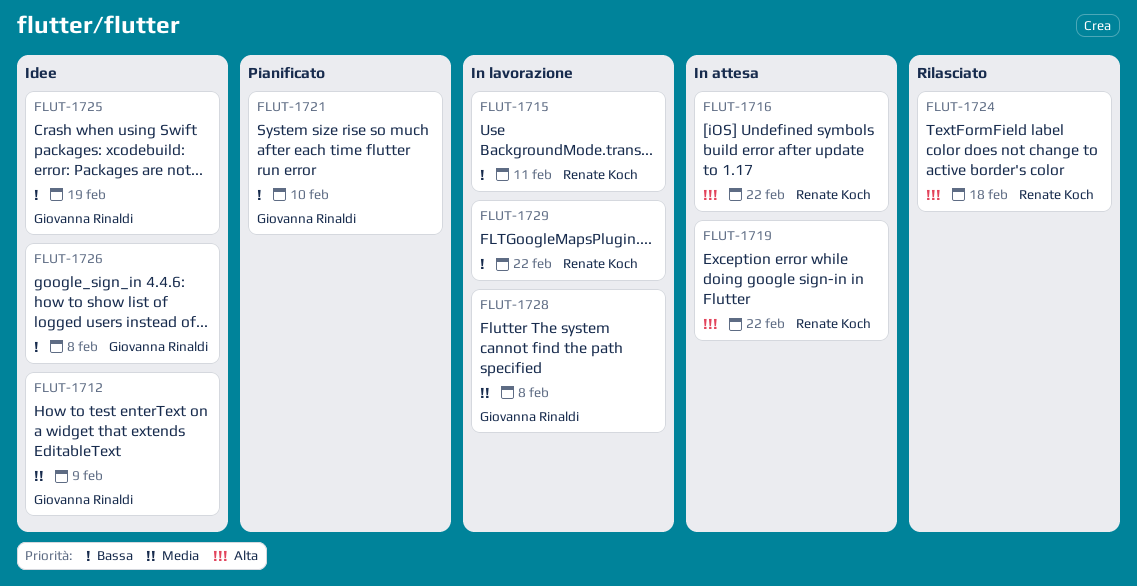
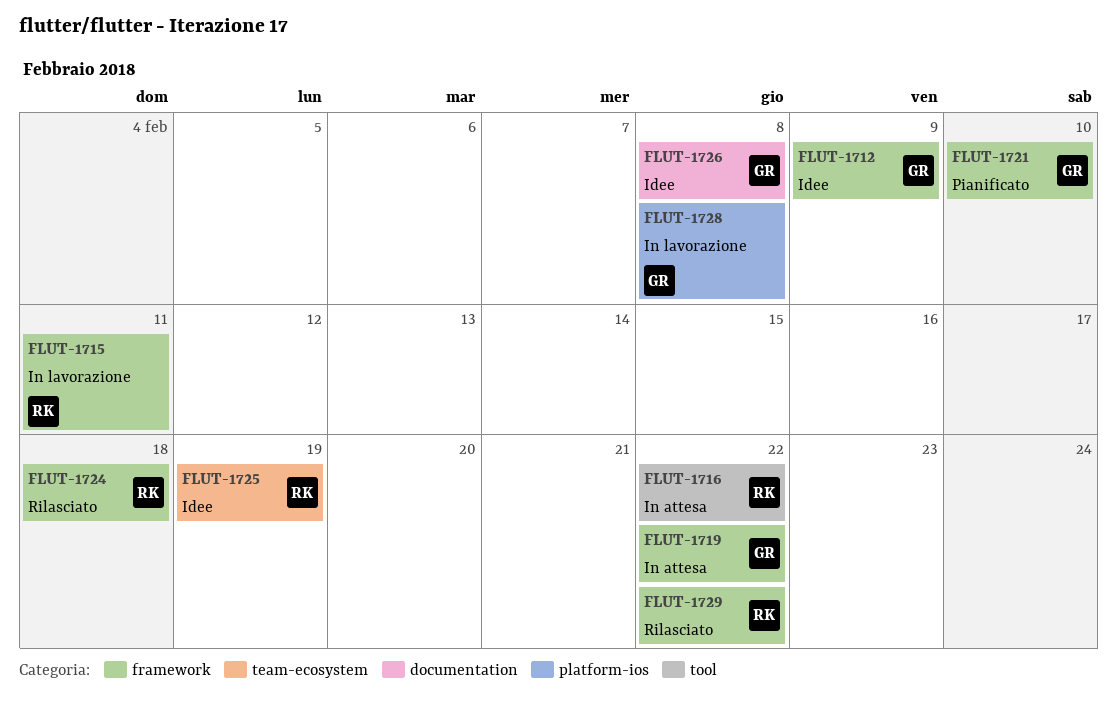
FLUT-1719, owner: Renate Koch -> Giovanna Rinaldi
FLUT-1725, owner: Giovanna Rinaldi -> Renate Koch
FLUT-1729, status: In lavorazione -> Rilasciato

